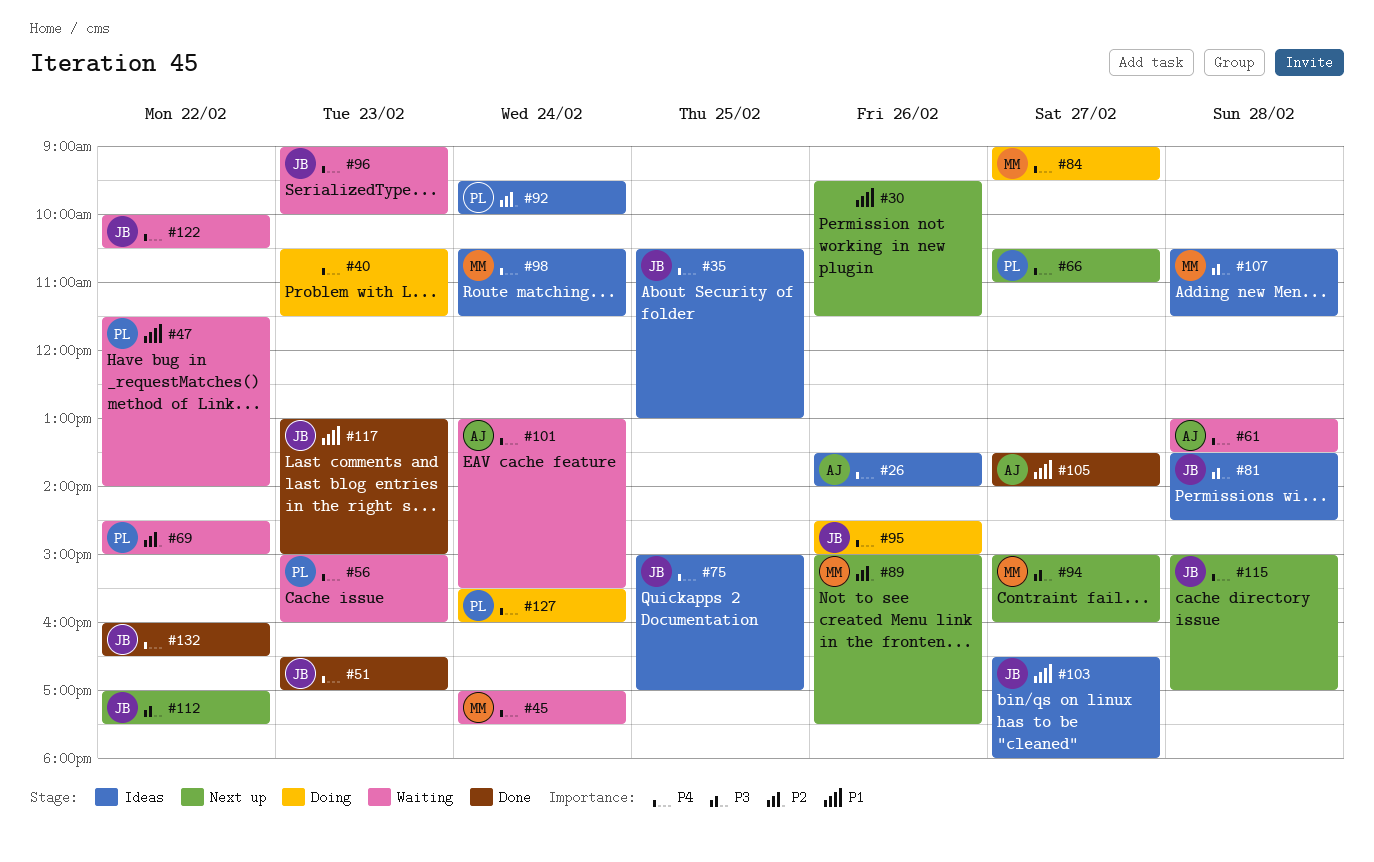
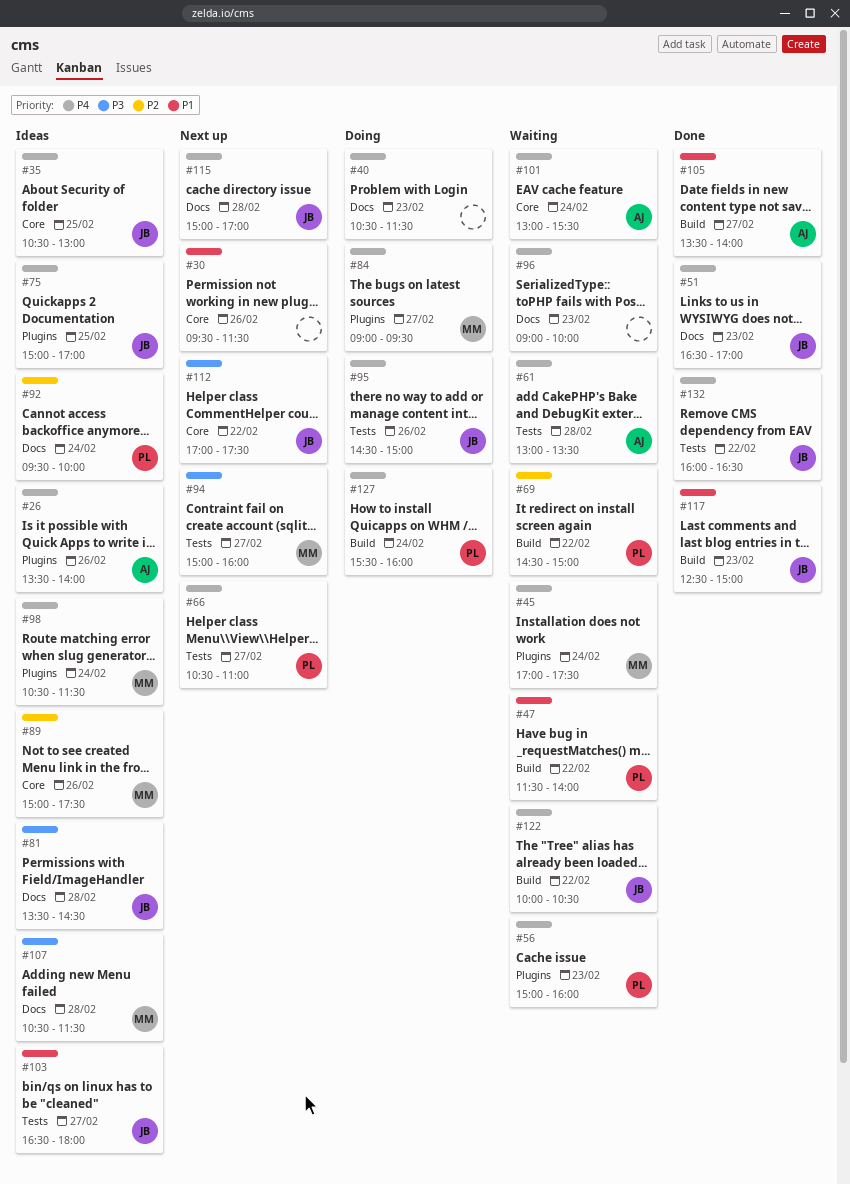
#89, status: Next up -> Ideas
#96, owner: JB -> none
#117, begins: 13:00 -> 12:30

